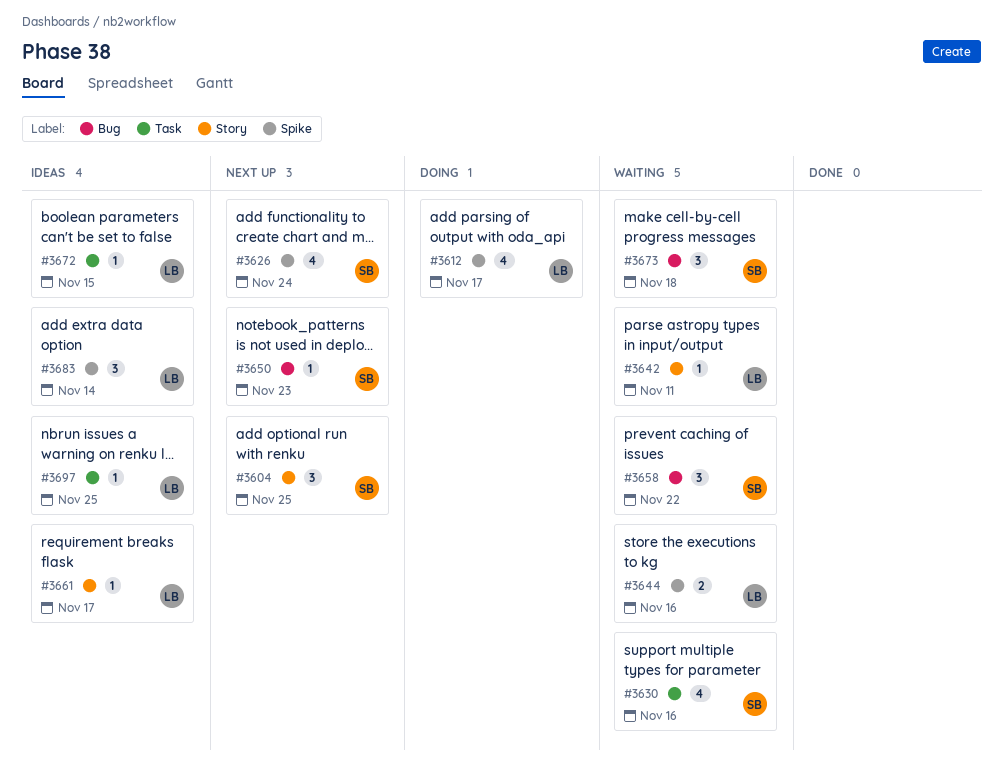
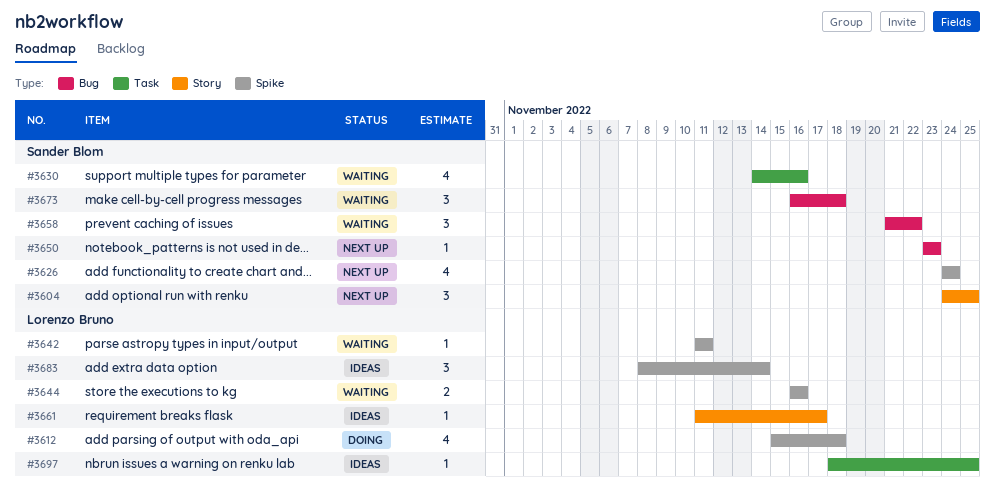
#3612, due: Nov 17 -> Nov 18
#3642, label: Story -> Spike
#3672: present -> none

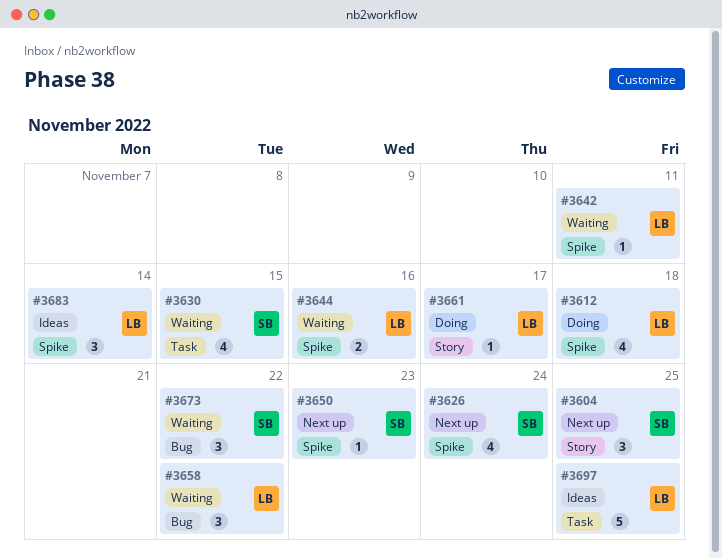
#3630, due: Nov 16 -> Nov 15
#3650, label: Bug -> Spike
#3658, owner: Sander Blom -> Lorenzo Bruno
#3661, status: Ideas -> Doing
#3673, due: Nov 18 -> Nov 22
#3697, estimate: 1 -> 5

